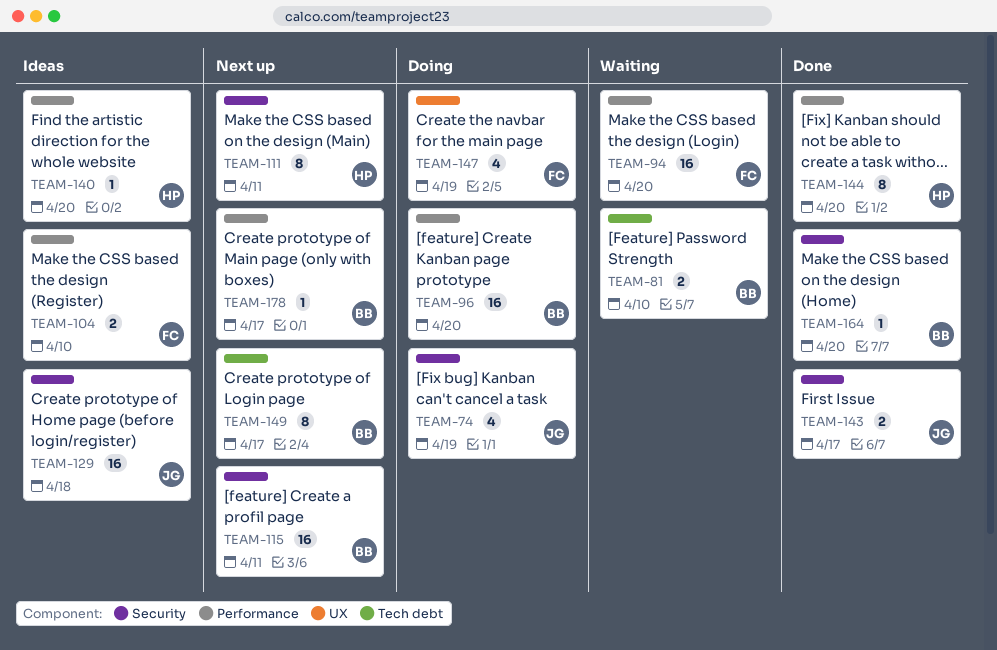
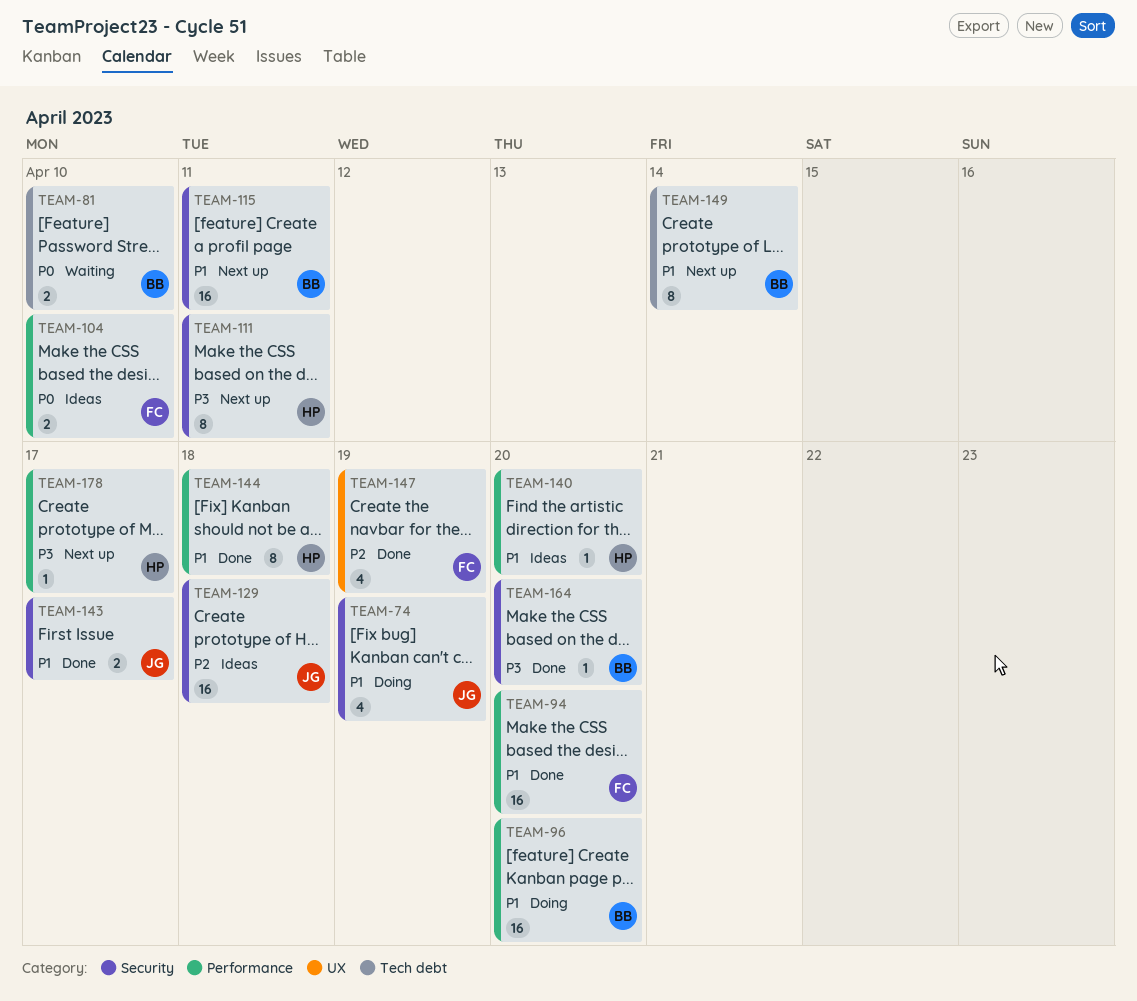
TEAM-94, status: Waiting -> Done
TEAM-144, due: Apr 20 -> Apr 18
TEAM-147, status: Doing -> Done
TEAM-149, due: Apr 17 -> Apr 14
TEAM-178, owner: BB -> HP

